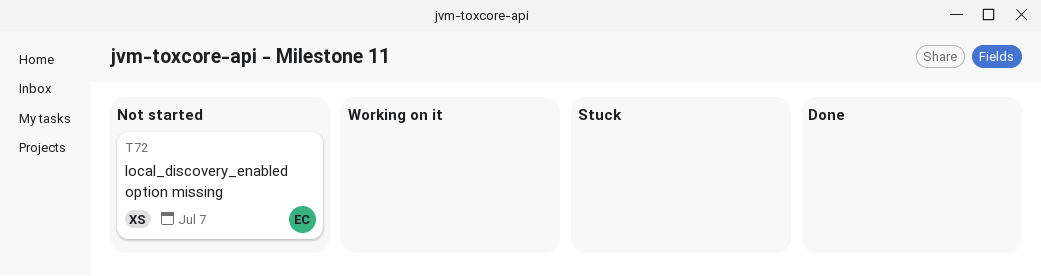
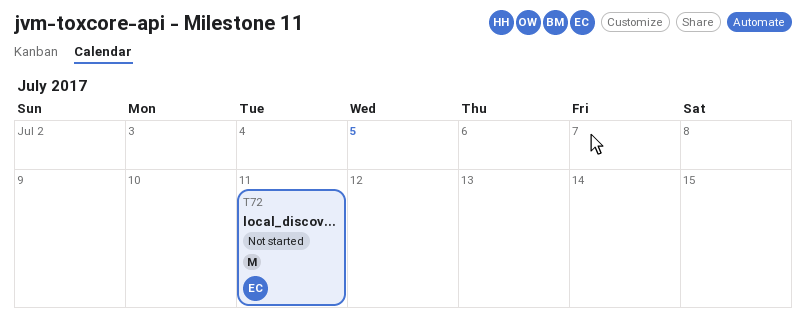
T72, estimate: XS -> M
T72, due: Jul 7 -> Jul 11

